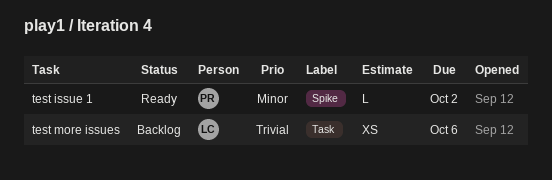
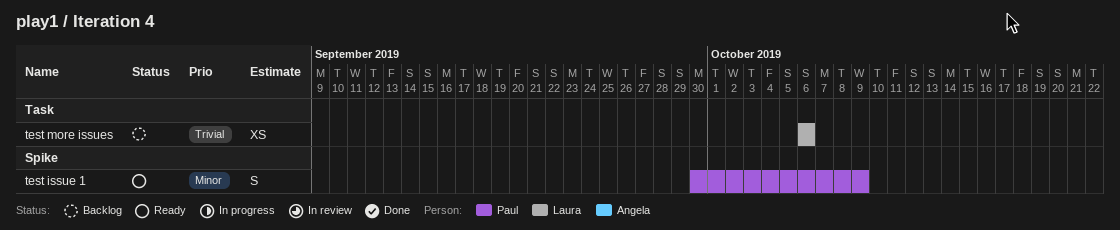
test issue 1, estimate: L -> S
test issue 1, due: Oct 2 -> Oct 9

